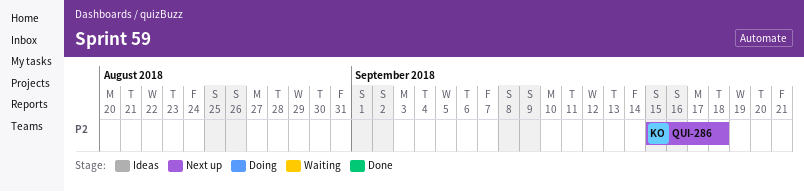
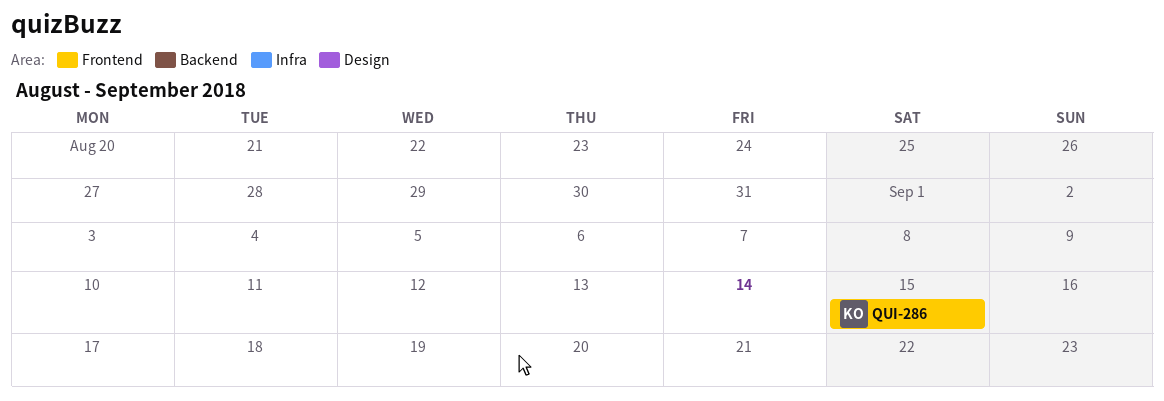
QUI-286, due: Sep 18 -> Sep 15

